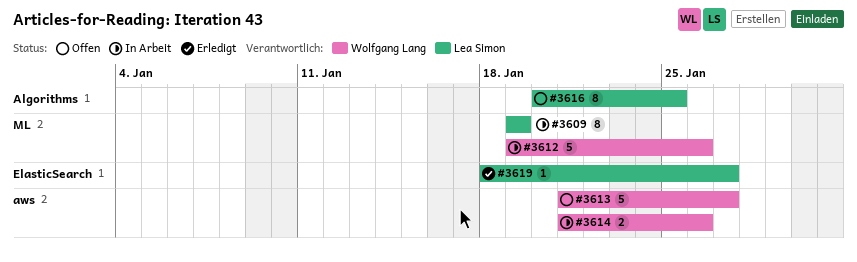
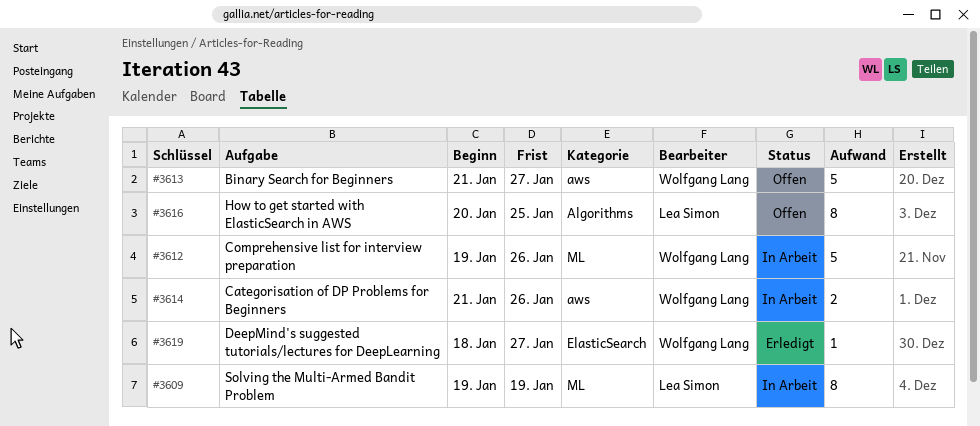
#3619, owner: Lea Simon -> Wolfgang Lang

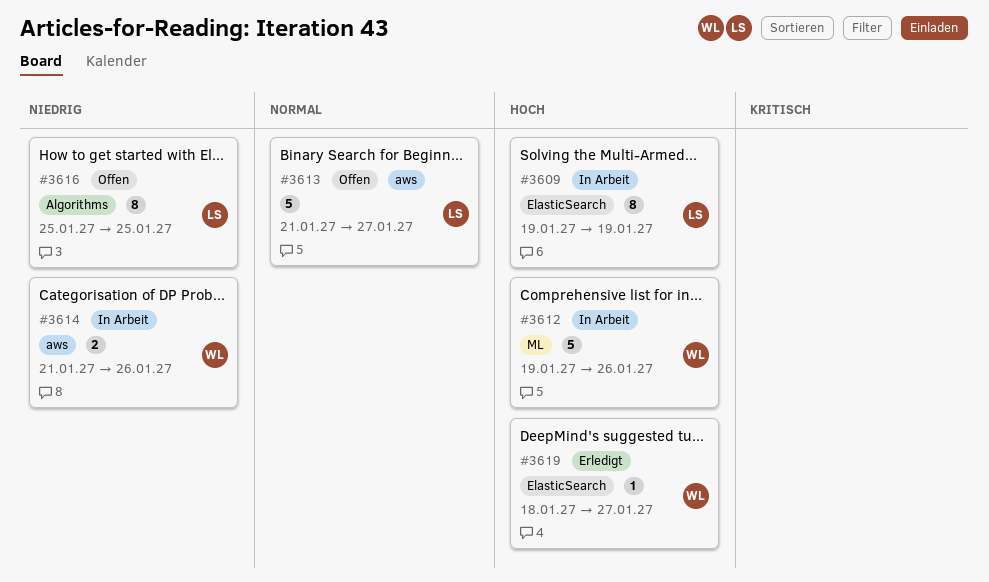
#3609, label: ML -> ElasticSearch
#3613, owner: Wolfgang Lang -> Lea Simon
#3616, start: Jan 20 -> Jan 25

